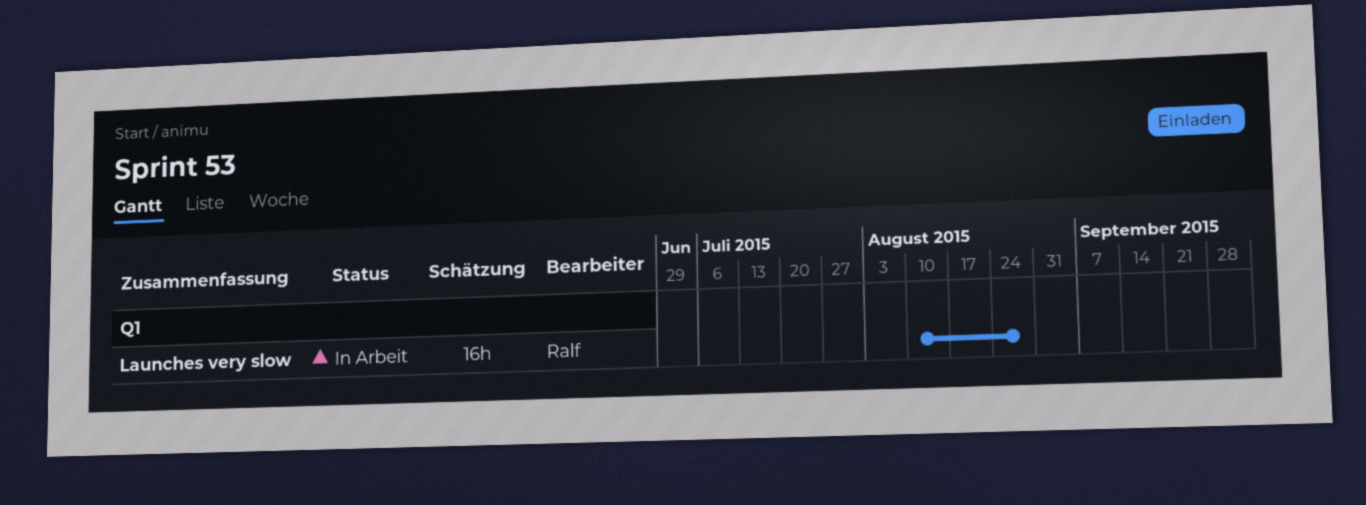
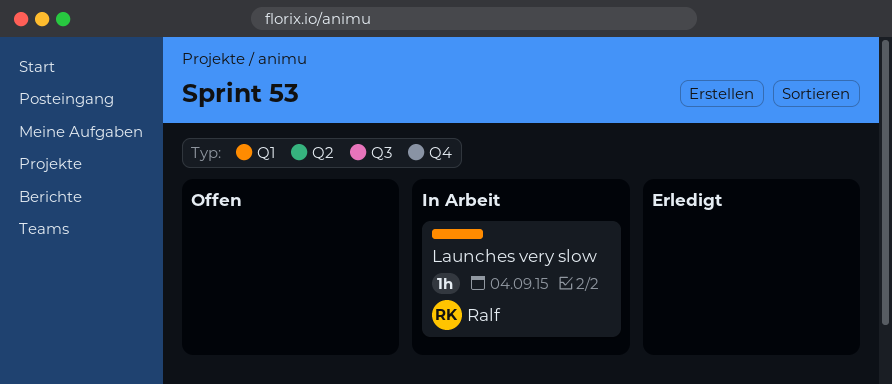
Launches very slow, estimate: 16h -> 1h
Launches very slow, due: Aug 28 -> Sep 4

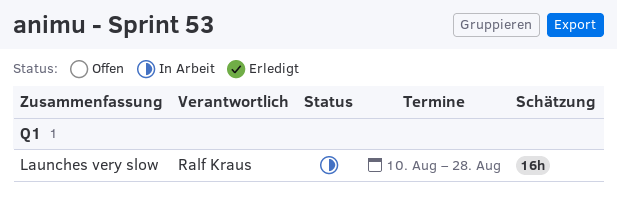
Launches very slow, estimate: 1h -> 16h
Launches very slow, due: Sep 4 -> Aug 28

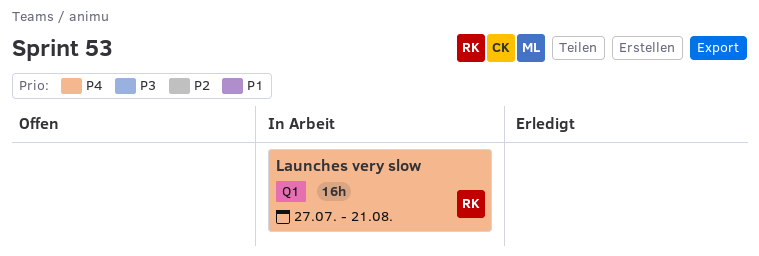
Launches very slow, start: Aug 10 -> Jul 27
Launches very slow, due: Aug 28 -> Aug 21

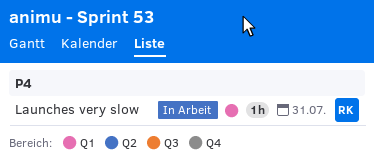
Launches very slow, estimate: 16h -> 1h
Launches very slow, due: Aug 21 -> Jul 31

